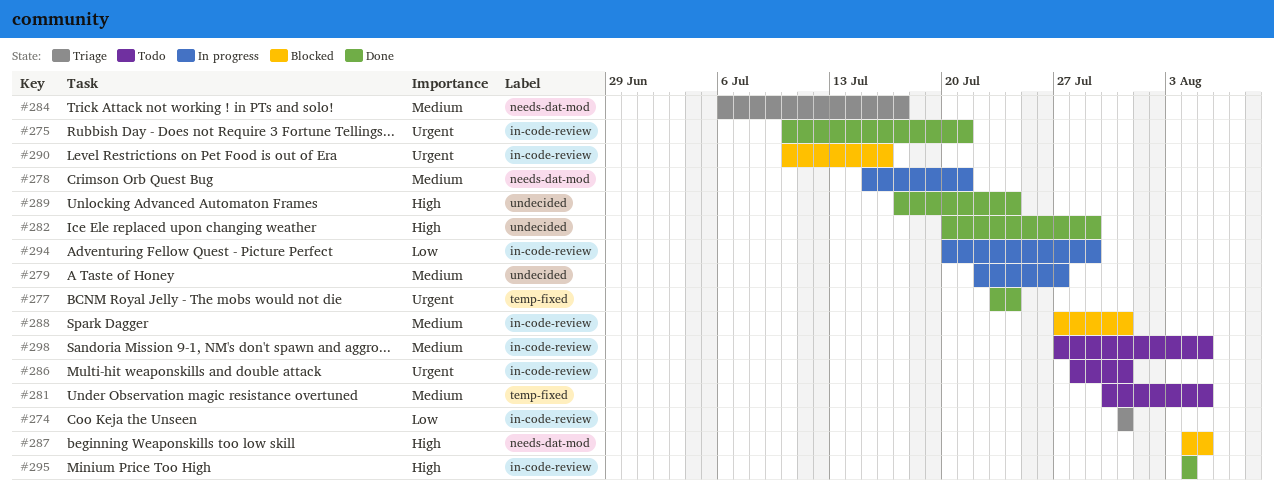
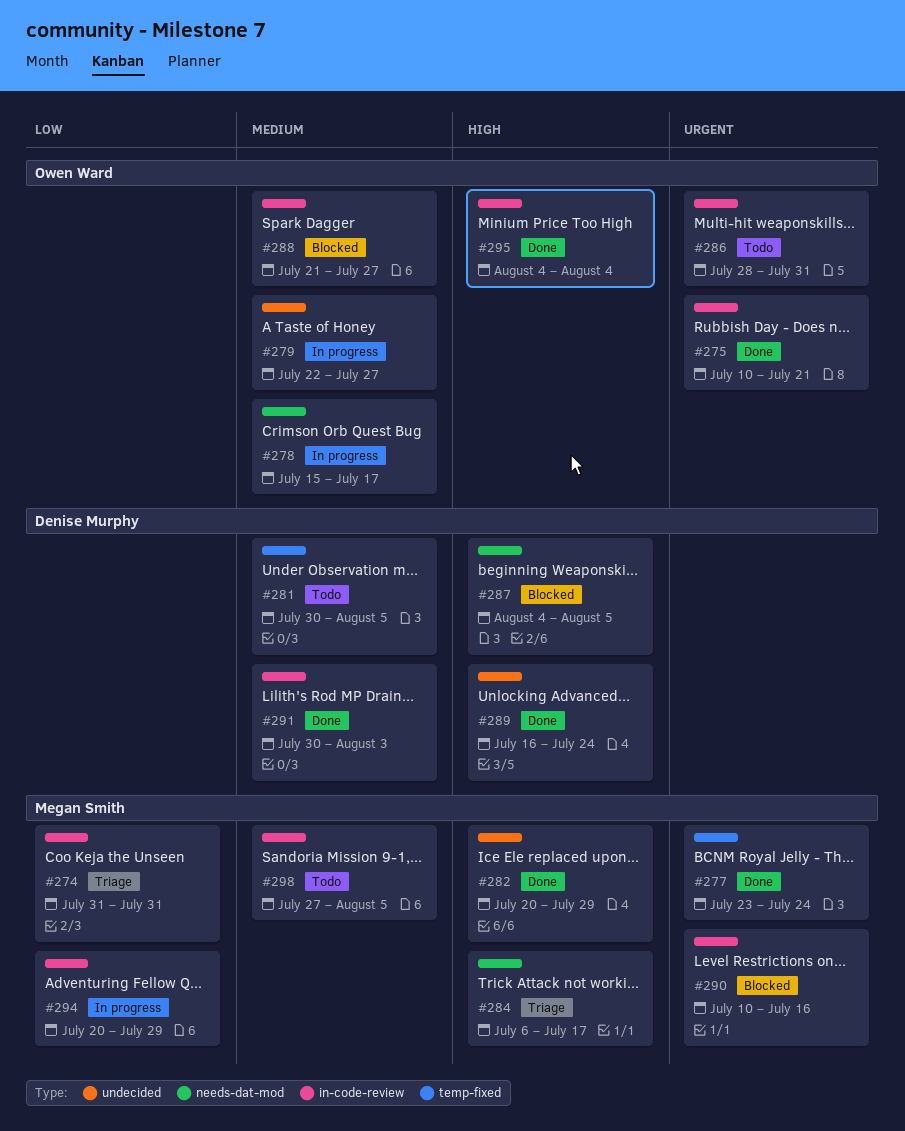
#278, due: Jul 21 -> Jul 17
#284, priority: Medium -> High
#288, start: Jul 27 -> Jul 21
#288, due: Jul 31 -> Jul 27
#289, start: Jul 17 -> Jul 16
#291: none -> present

